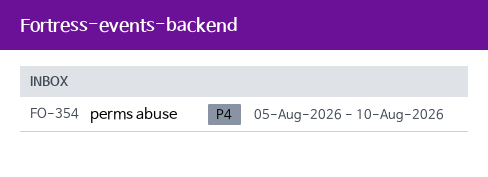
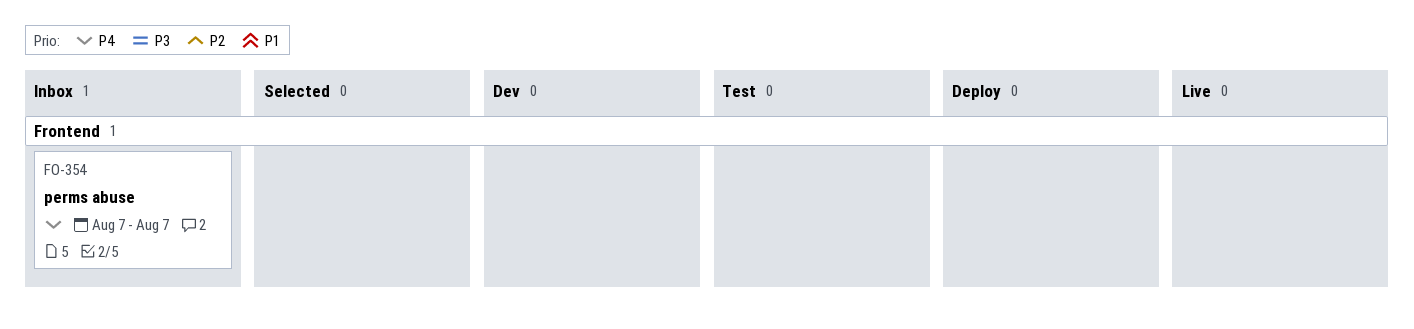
FO-354, start: Aug 5 -> Aug 7
FO-354, due: Aug 10 -> Aug 7

